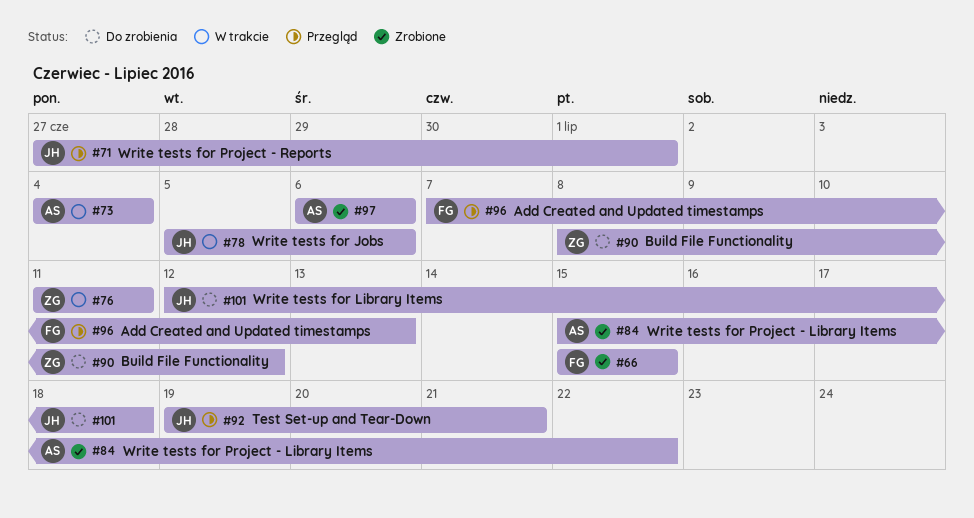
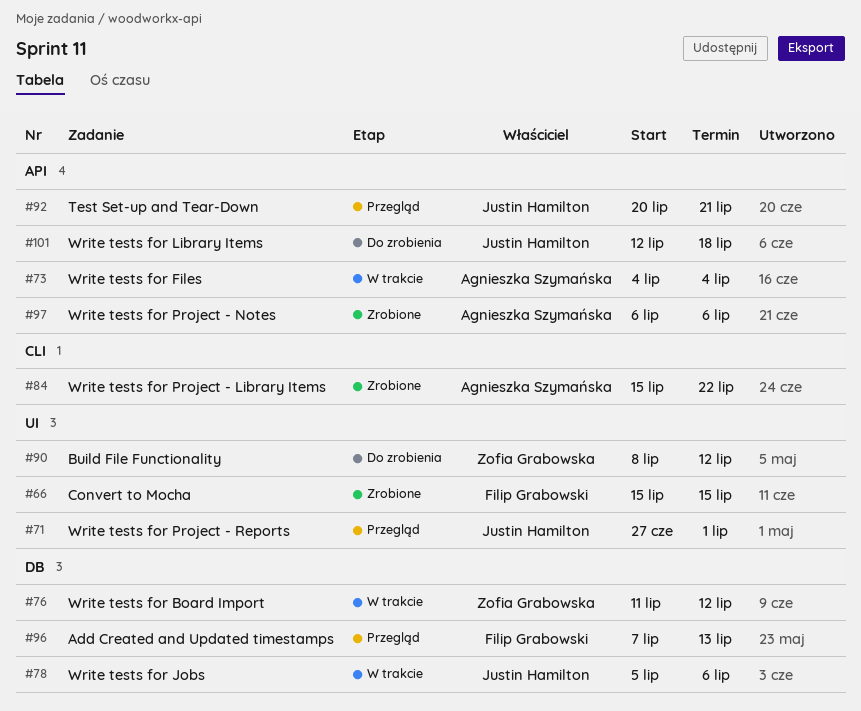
#76, due: Jul 11 -> Jul 12
#92, start: Jul 19 -> Jul 20

